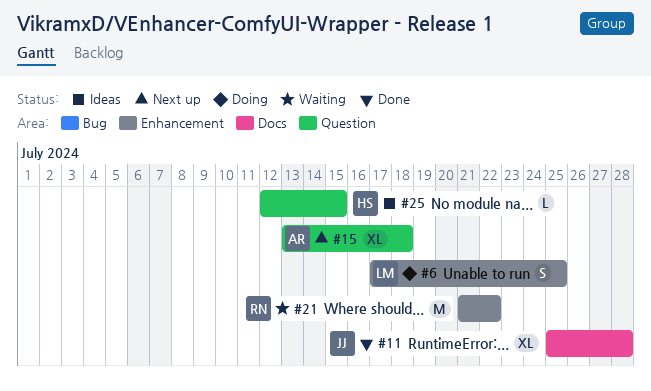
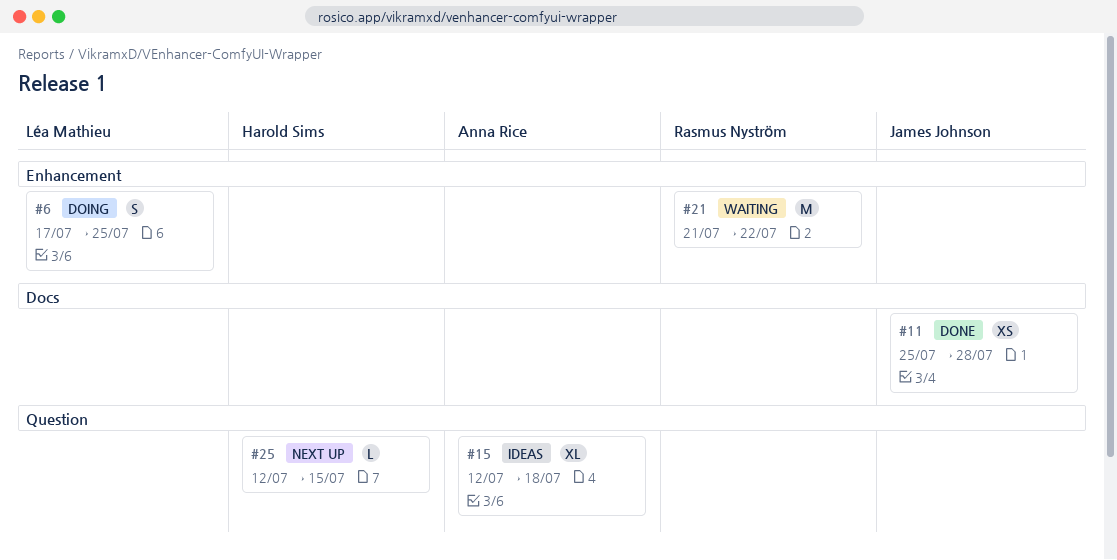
#11, estimate: XL -> XS
#15, status: Next up -> Ideas
#15, start: Jul 13 -> Jul 12
#25, status: Ideas -> Next up

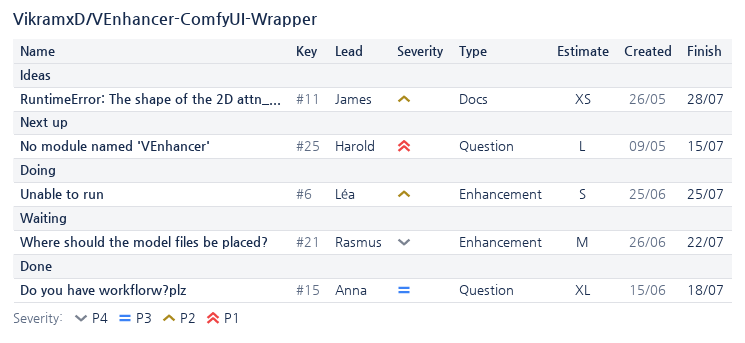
#11, status: Done -> Ideas
#15, status: Ideas -> Done

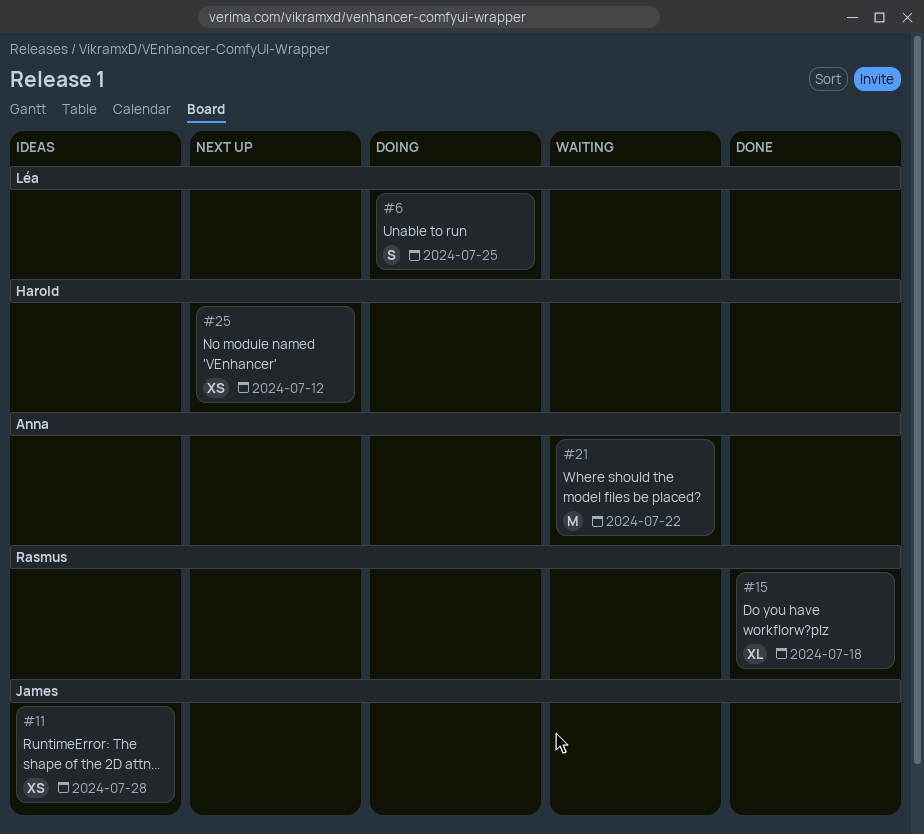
#15, owner: Anna -> Rasmus
#21, owner: Rasmus -> Anna
#25, estimate: L -> XS
#25, due: Jul 15 -> Jul 12

